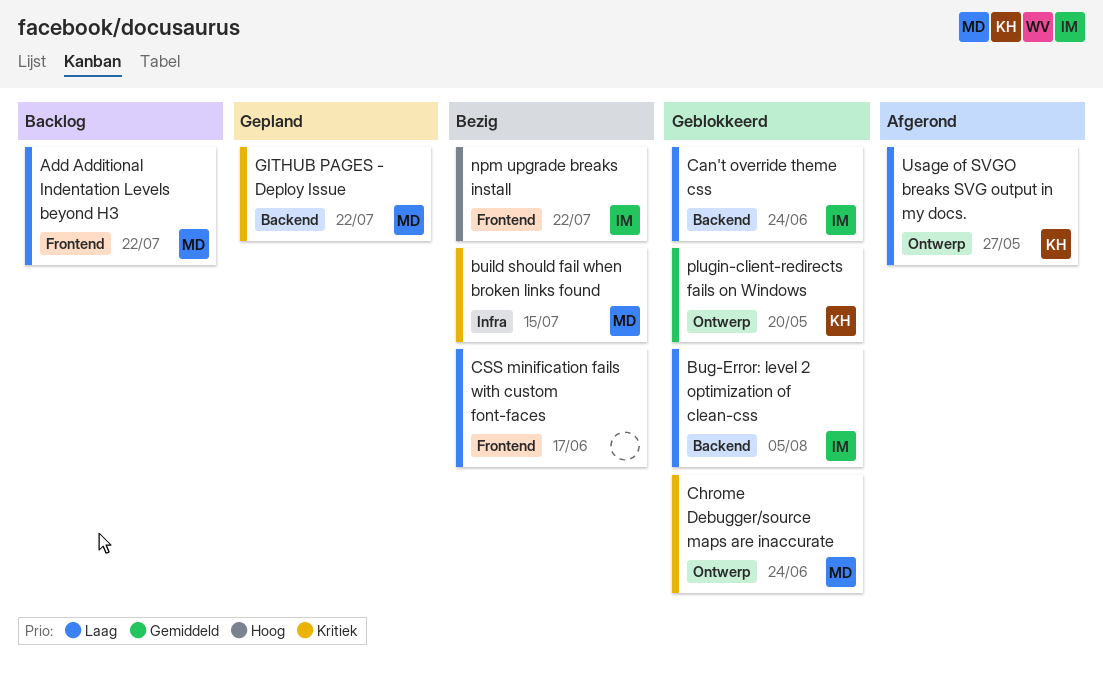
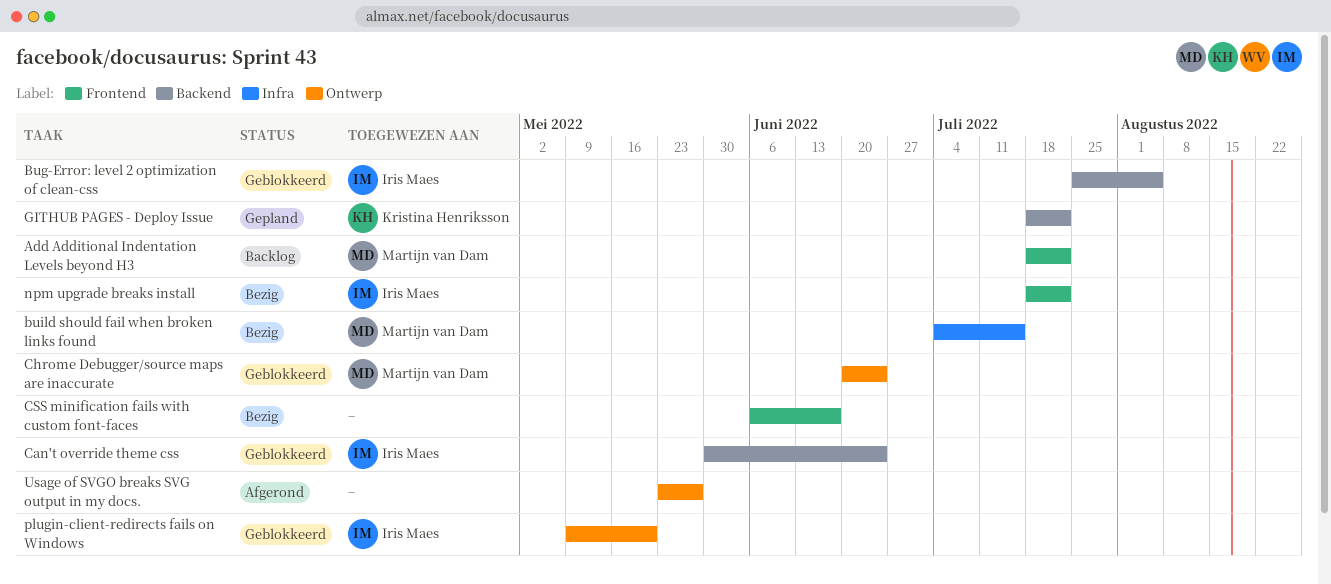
GITHUB PAGES - Deploy Issue, owner: Martijn van Dam -> Kristina Henriksson
plugin-client-redirects fails on Windows, owner: Kristina Henriksson -> Iris Maes
Usage of SVGO breaks SVG output in my docs., owner: Kristina Henriksson -> none

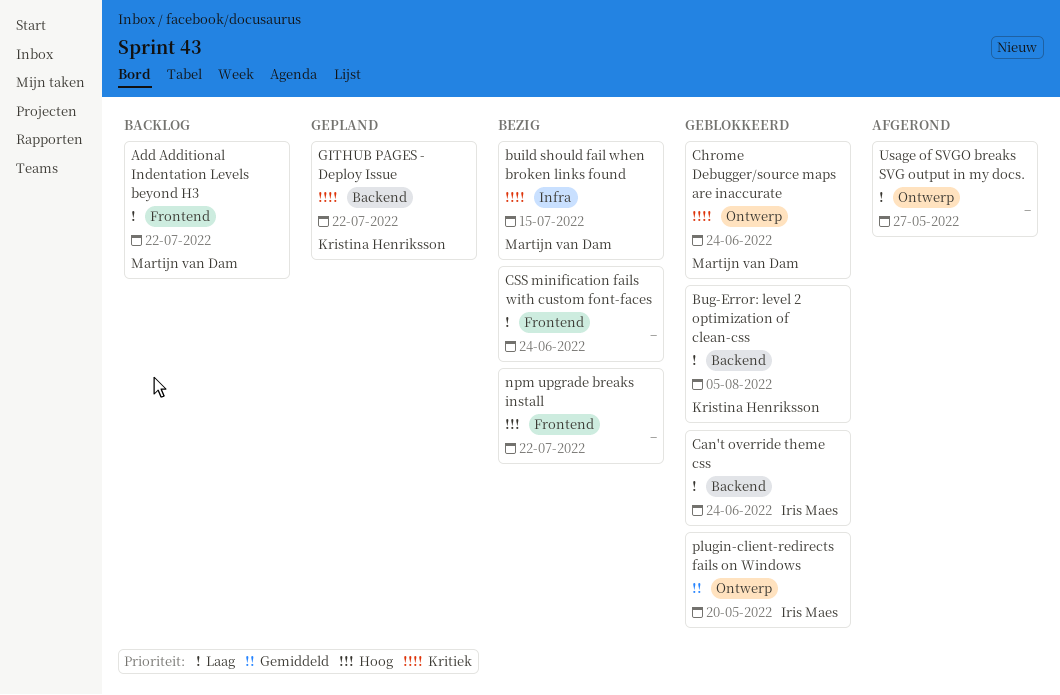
Bug-Error: level 2 optimization of clean-css, owner: Iris Maes -> Kristina Henriksson
CSS minification fails with custom font-faces, due: Jun 17 -> Jun 24
npm upgrade breaks install, owner: Iris Maes -> none

